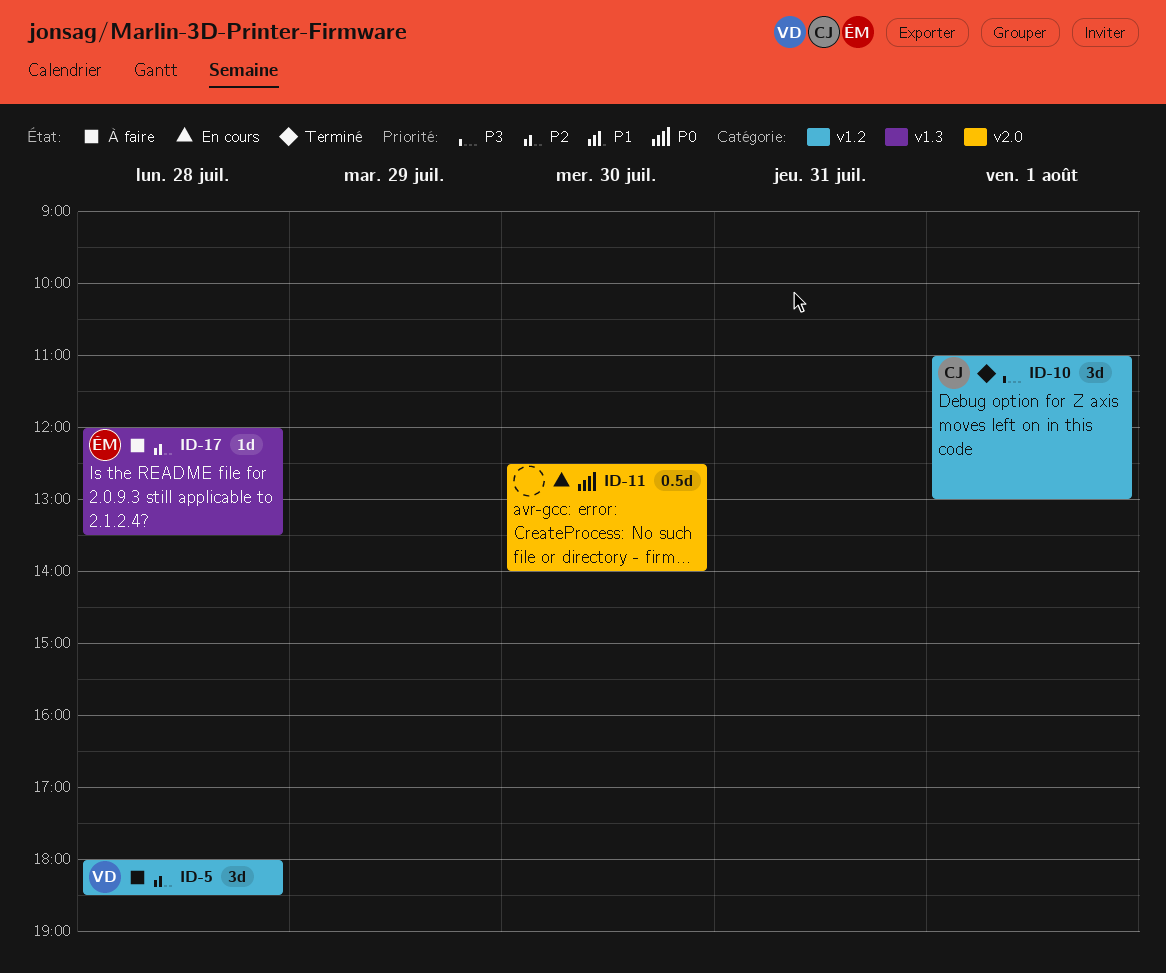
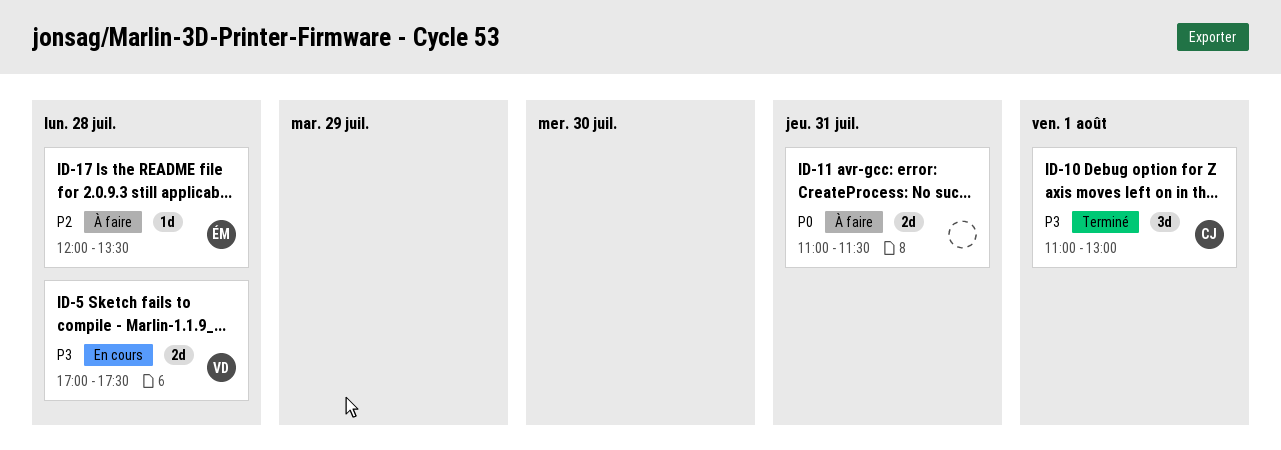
ID-5, status: À faire -> En cours
ID-5, priority: P2 -> P3
ID-5, estimate: 3d -> 2d
ID-5, begins: 18:00 -> 17:00
ID-5, ends: 18:30 -> 17:30
ID-11, status: En cours -> À faire
ID-11, estimate: 0.5d -> 2d
ID-11, day: Jul 30 -> Jul 31
ID-11, begins: 12:30 -> 11:00
ID-11, ends: 14:00 -> 11:30

